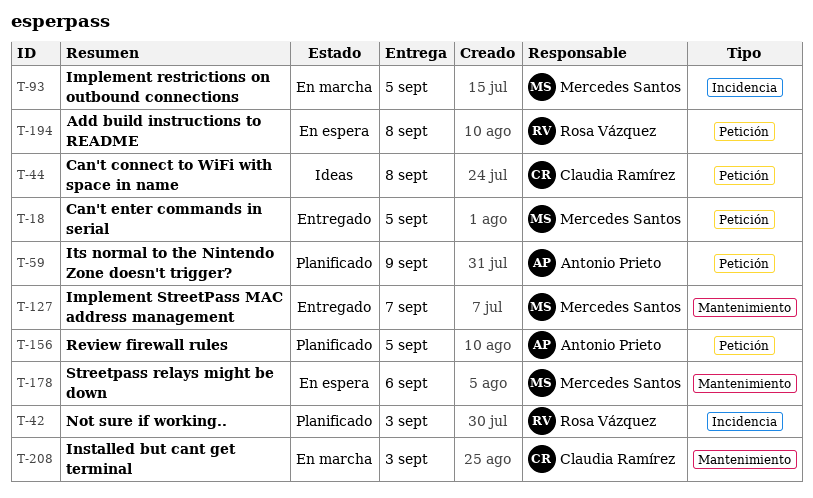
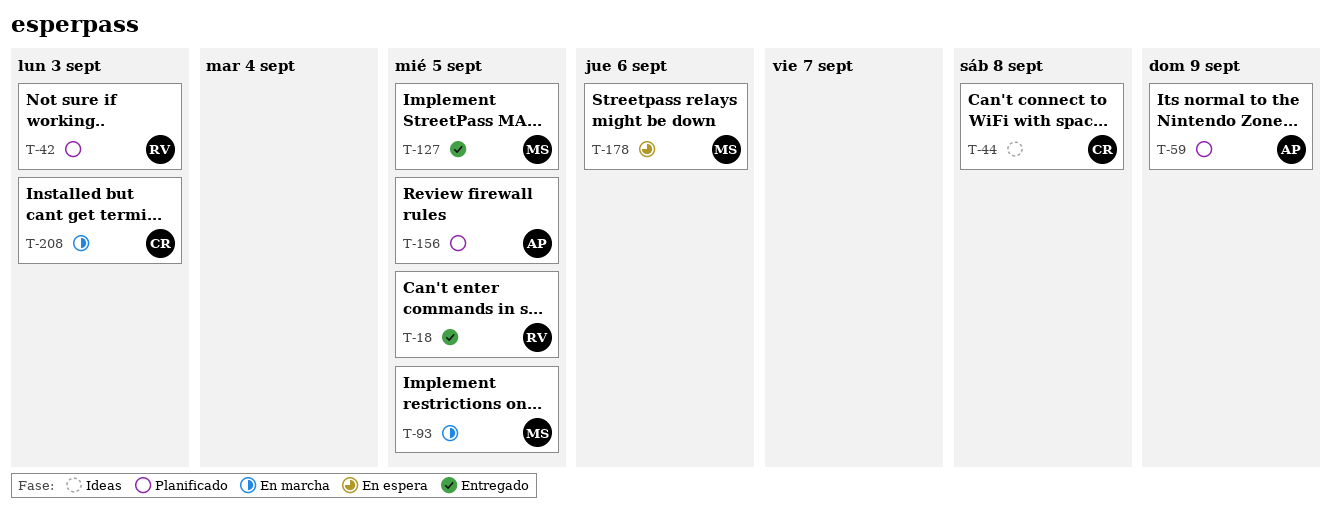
T-18, owner: Mercedes Santos -> Rosa Vázquez
T-127, due: Sep 7 -> Sep 5
T-194: present -> none

